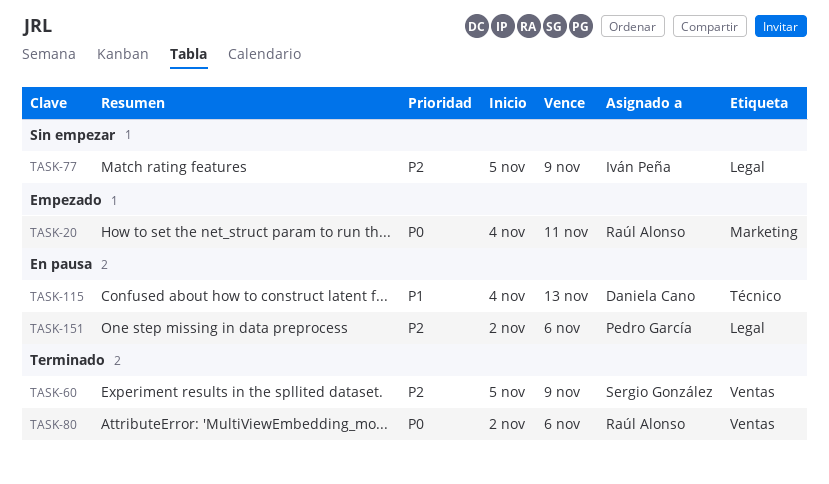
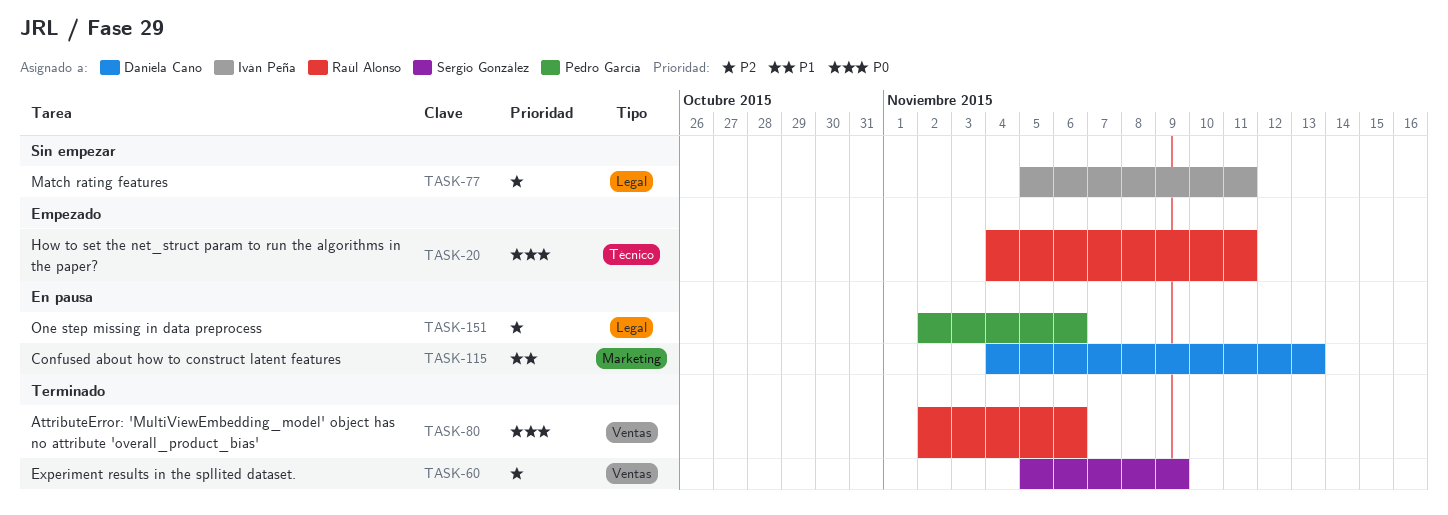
TASK-20, label: Marketing -> Técnico
TASK-77, due: Nov 9 -> Nov 11
TASK-115, label: Técnico -> Marketing

